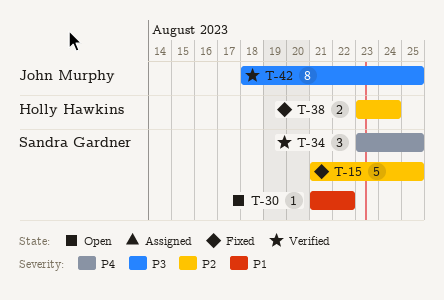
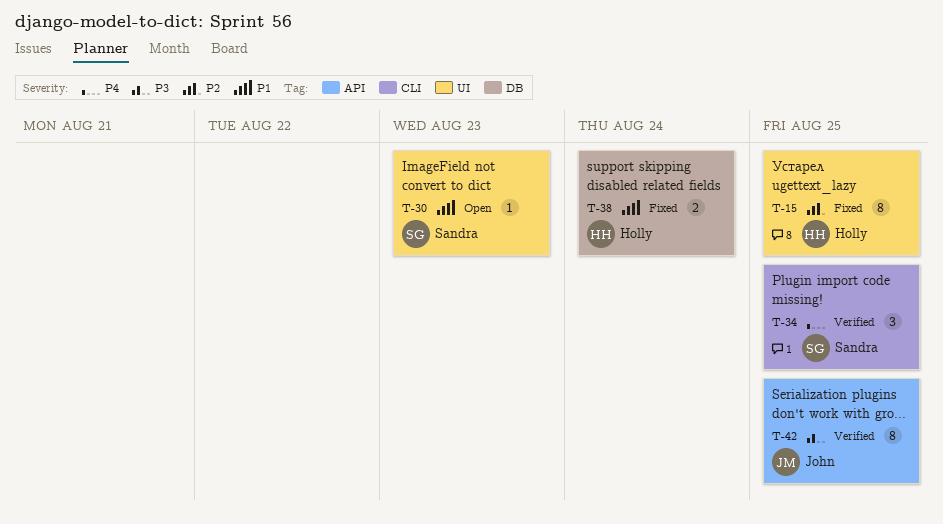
T-15, owner: Sandra Gardner -> Holly Hawkins
T-15, estimate: 5 -> 8
T-30, due: Aug 22 -> Aug 23
T-38, priority: P2 -> P1

